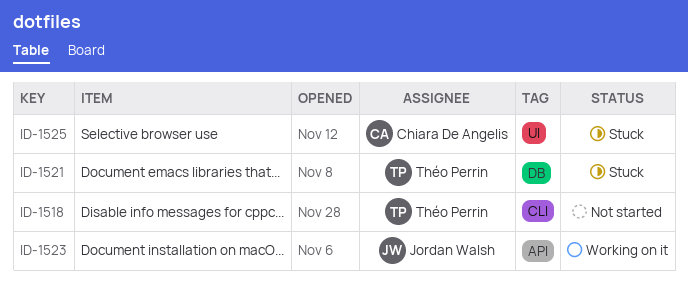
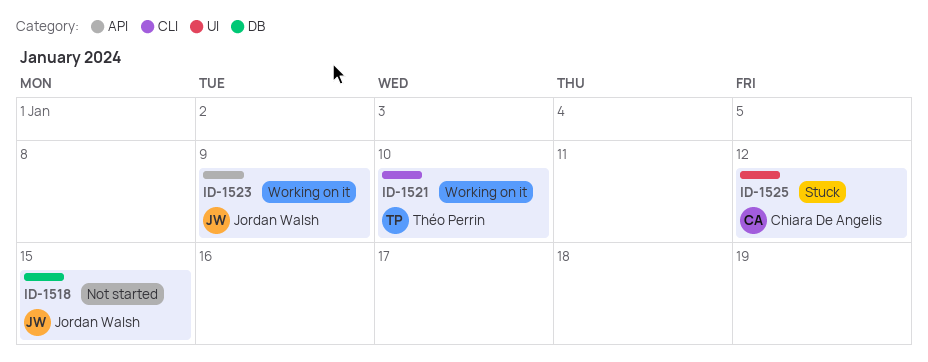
ID-1518, owner: Théo Perrin -> Jordan Walsh
ID-1518, label: CLI -> DB
ID-1521, status: Stuck -> Working on it
ID-1521, label: DB -> CLI

